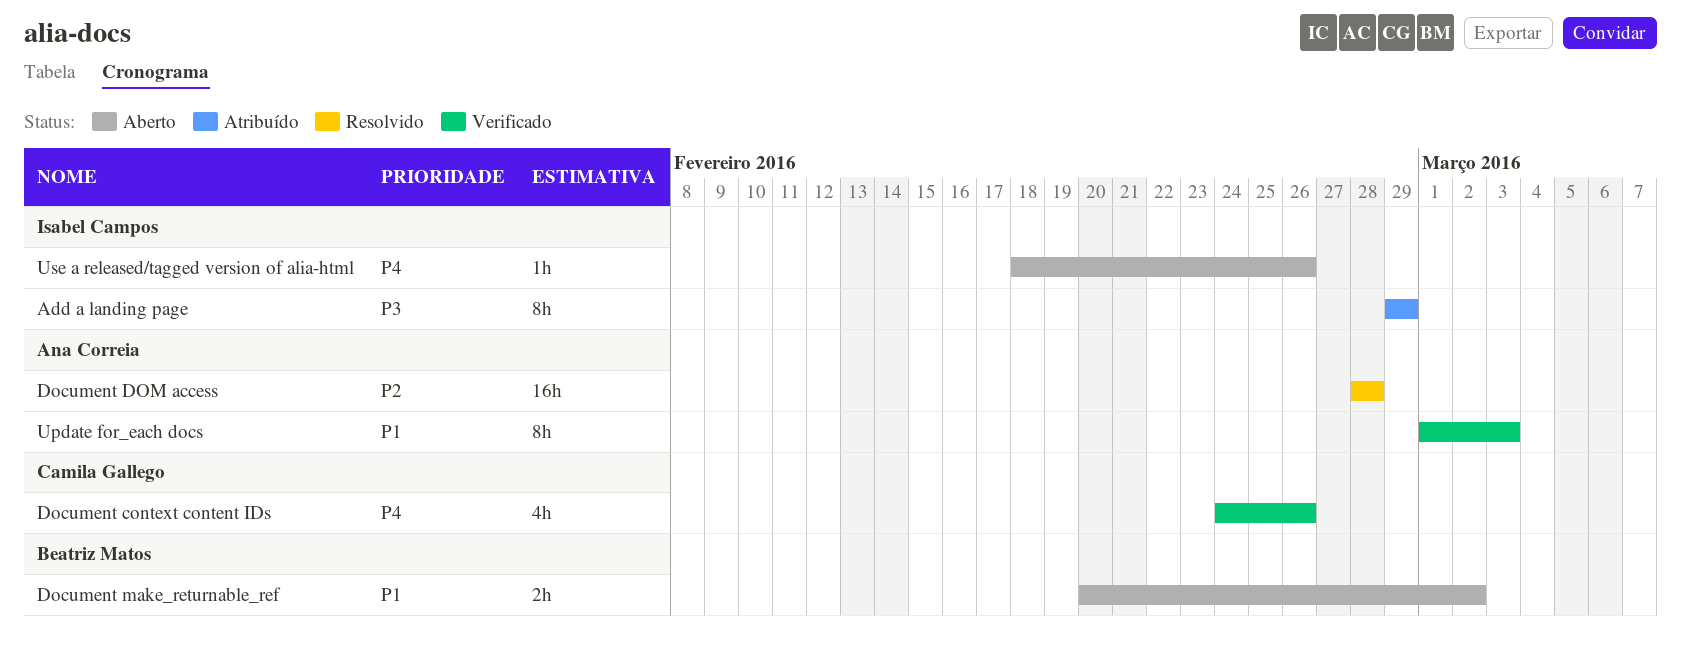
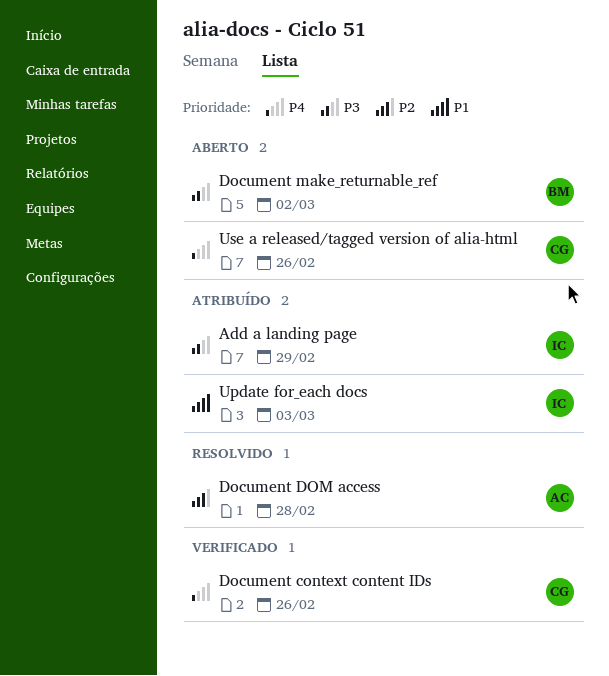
Document make_returnable_ref, priority: P1 -> P3
Update for_each docs, status: Verificado -> Atribuído
Update for_each docs, owner: Ana Correia -> Isabel Campos
Use a released/tagged version of alia-html, owner: Isabel Campos -> Camila Gallego

